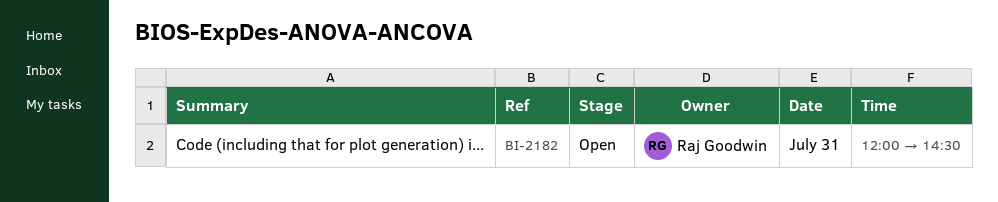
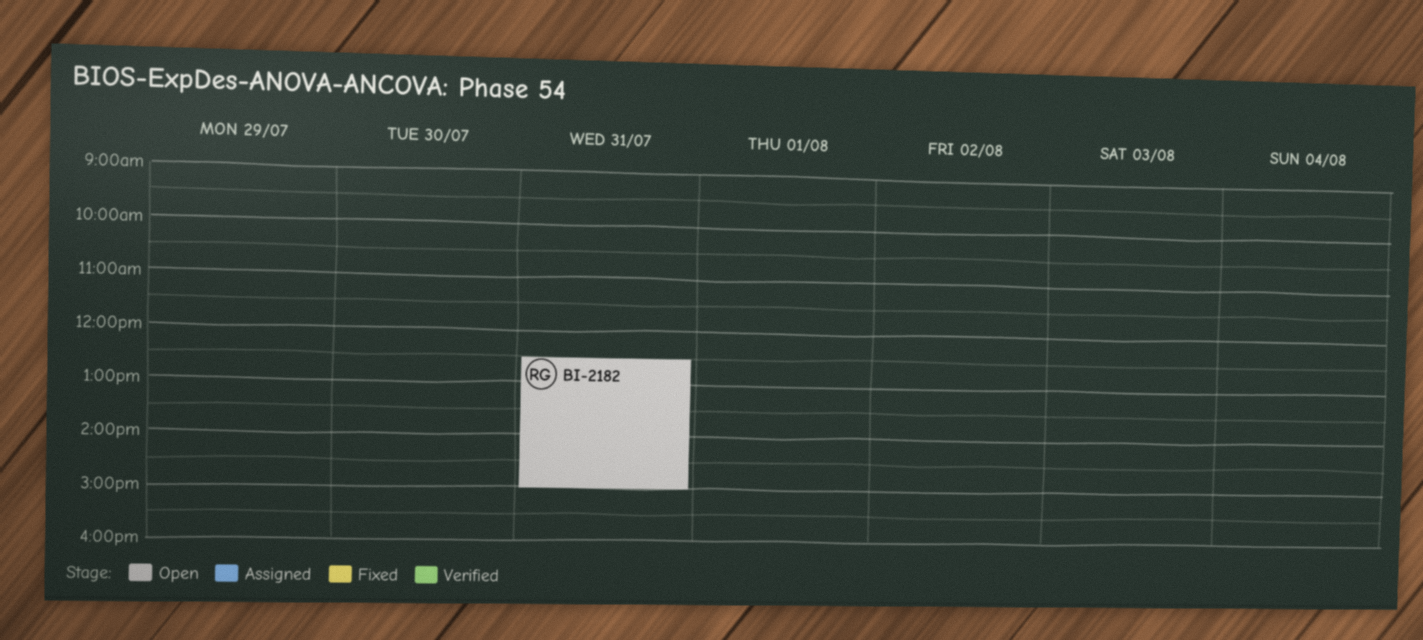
BI-2182, begins: 12:00 -> 12:30
BI-2182, ends: 14:30 -> 15:00

